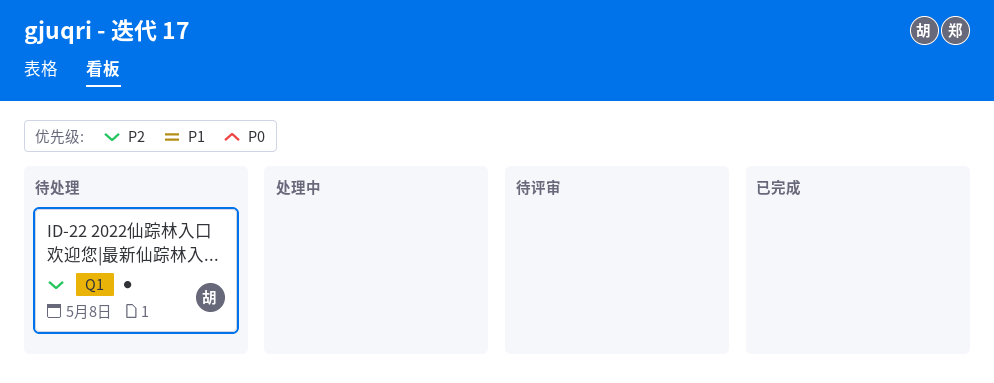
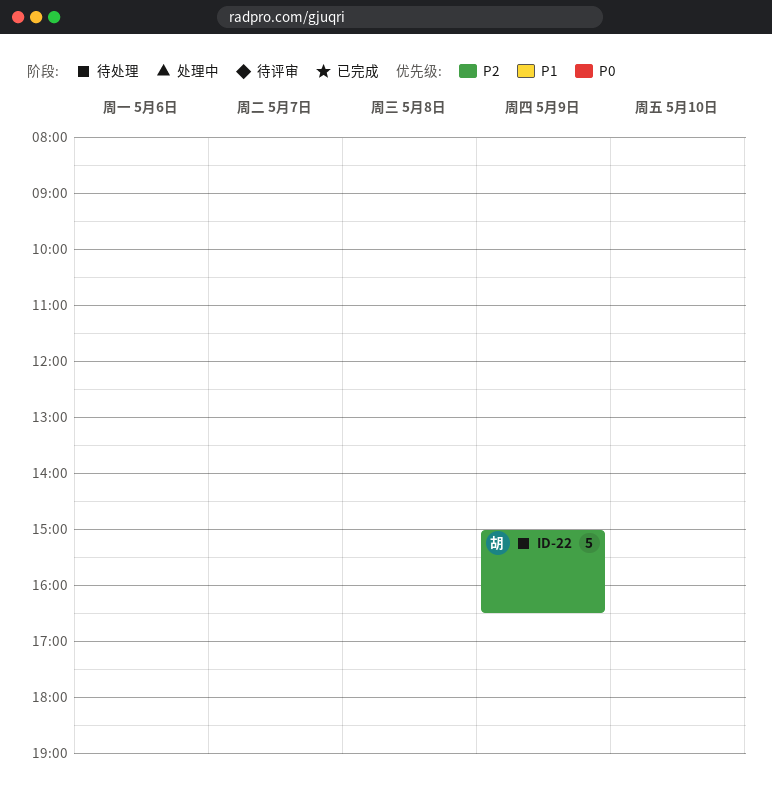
ID-22, estimate: 1 -> 5
ID-22, day: May 8 -> May 9

